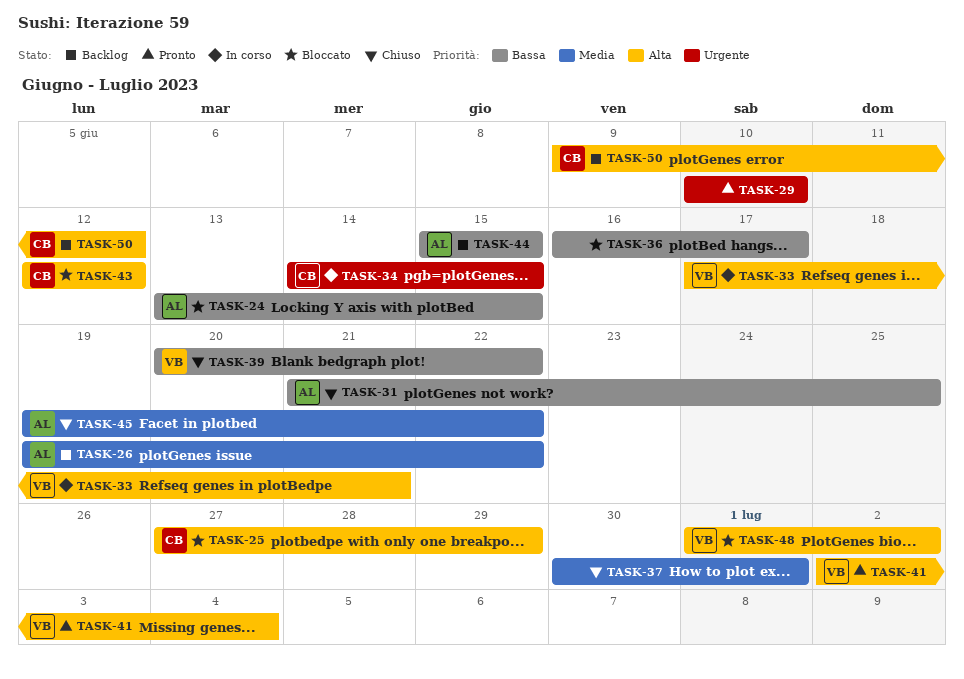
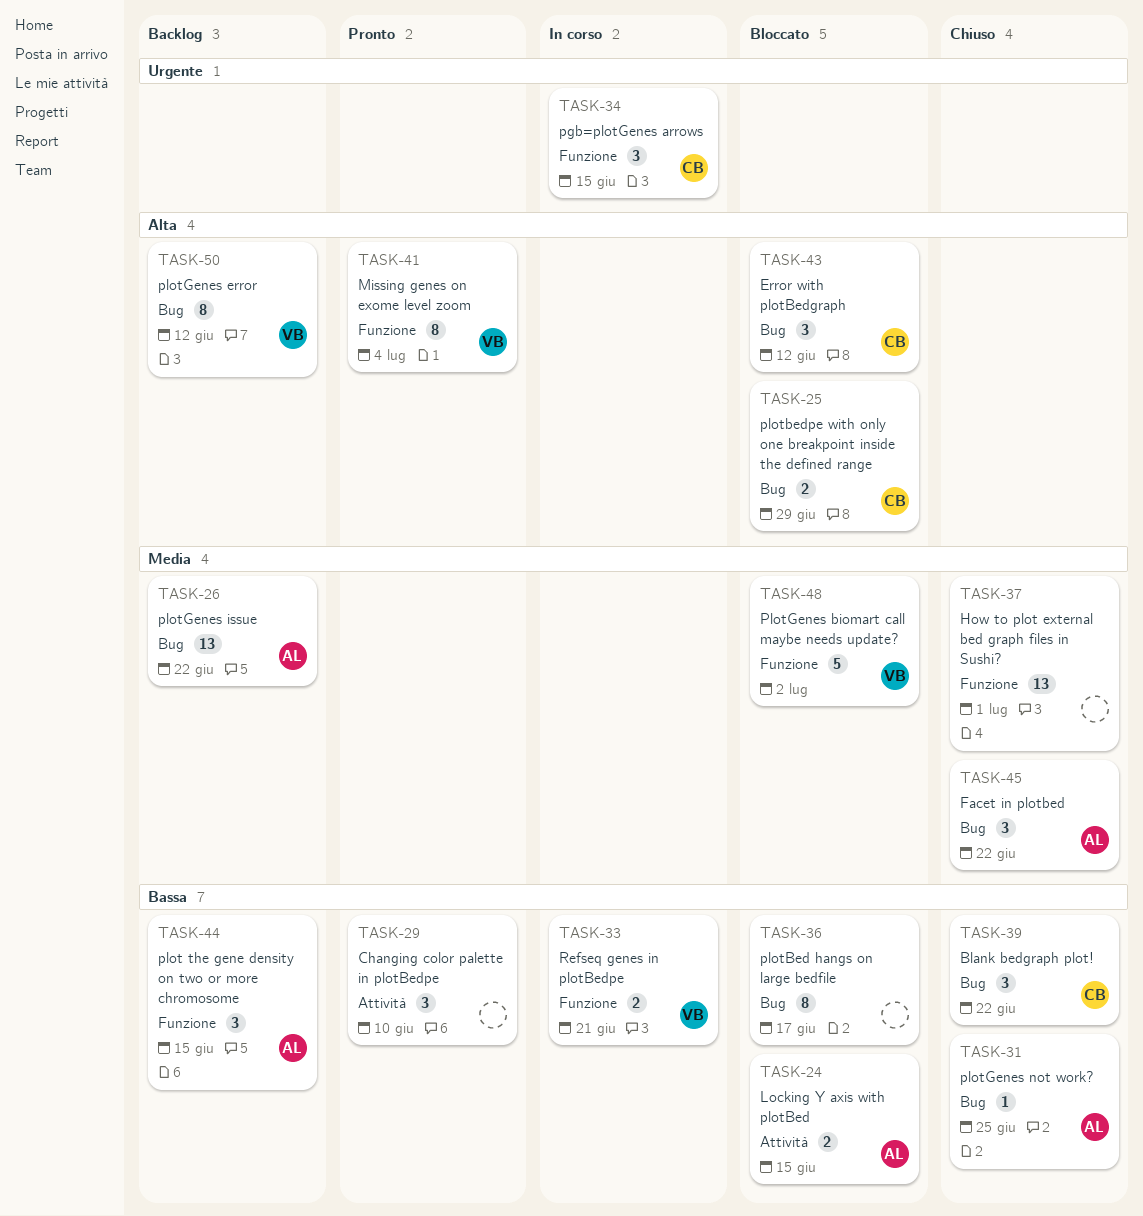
TASK-29, priority: Urgente -> Bassa
TASK-33, priority: Alta -> Bassa
TASK-39, owner: VB -> CB
TASK-48, priority: Alta -> Media
TASK-50, owner: CB -> VB

